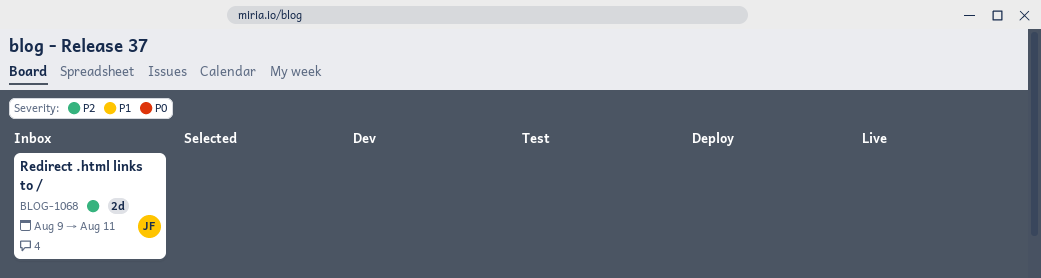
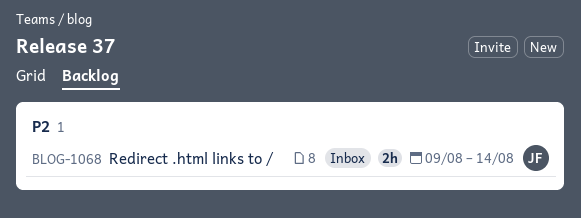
BLOG-1068, estimate: 2d -> 2h
BLOG-1068, due: Aug 11 -> Aug 14

